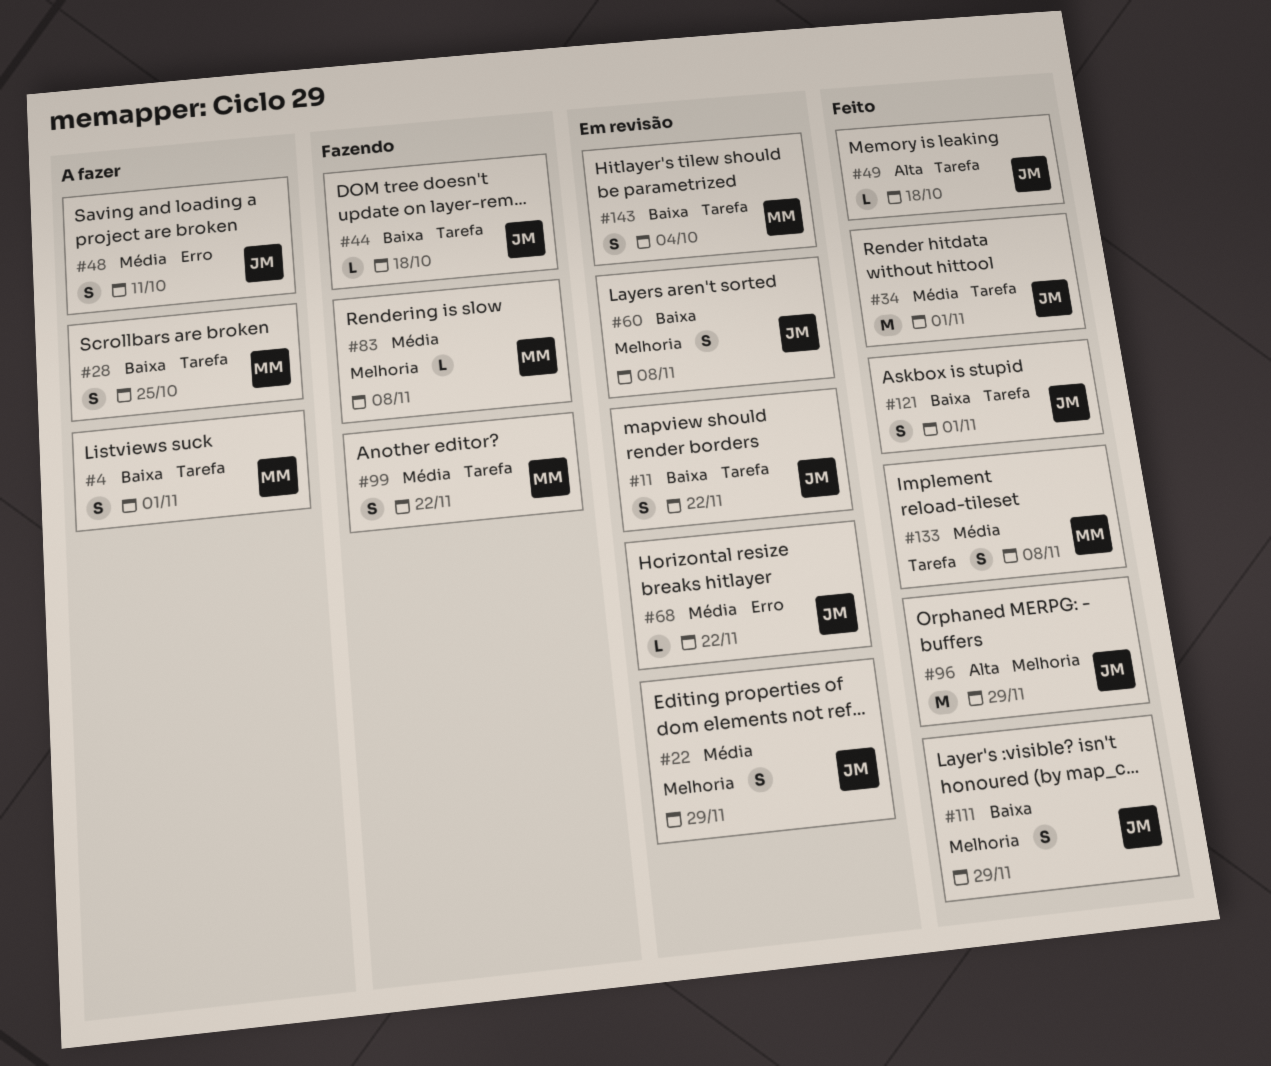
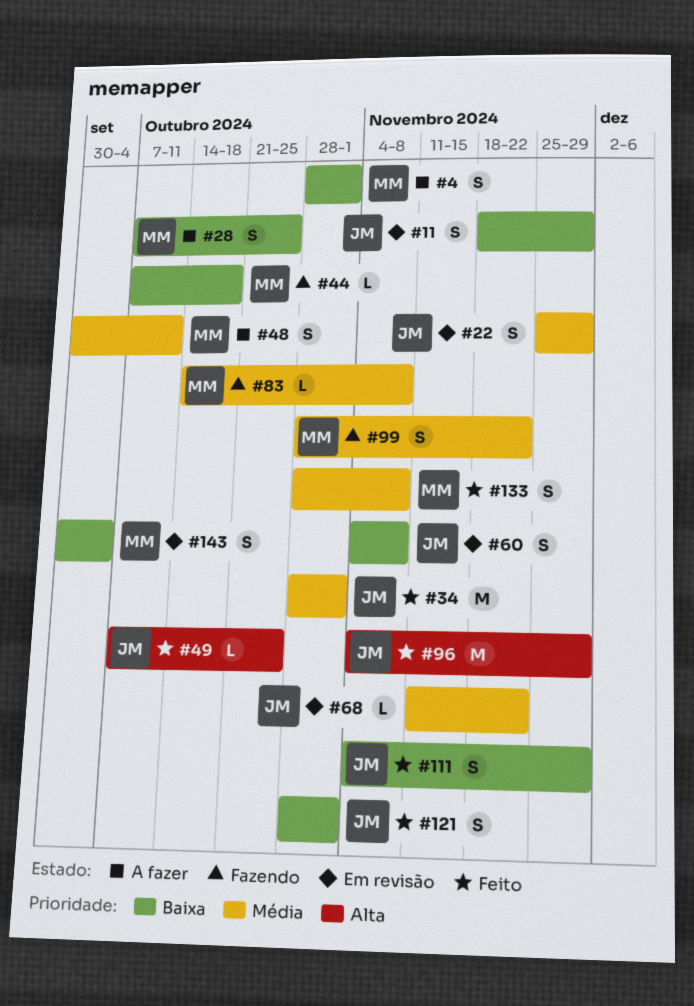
#11, due: Nov 22 -> Nov 29
#44, owner: JM -> MM
#48, owner: JM -> MM
#49, due: Oct 18 -> Oct 25

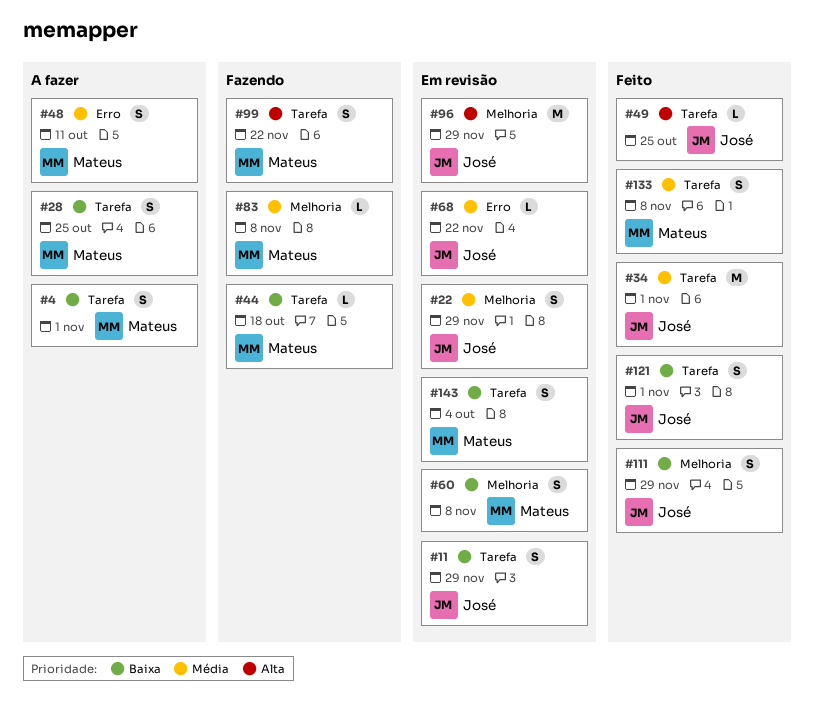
#60, owner: José -> Mateus
#96, status: Feito -> Em revisão
#99, priority: Média -> Alta

